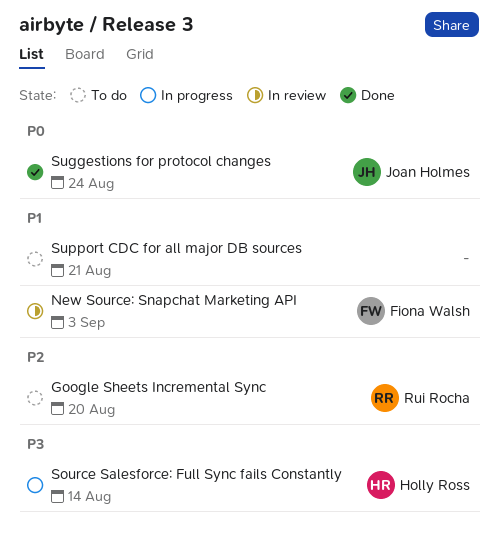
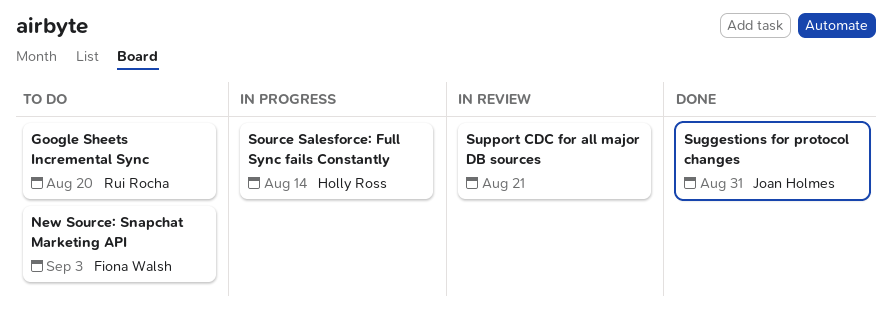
New Source: Snapchat Marketing API, status: In review -> To do
Suggestions for protocol changes, due: Aug 24 -> Aug 31
Support CDC for all major DB sources, status: To do -> In review

